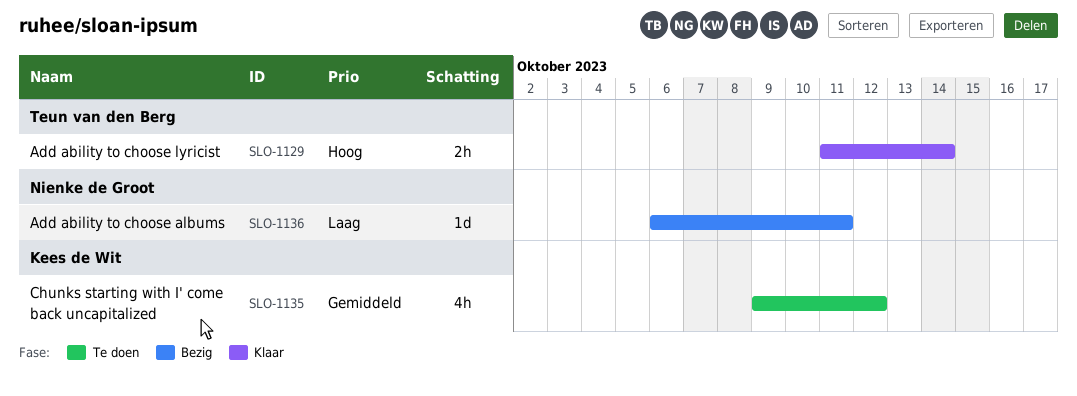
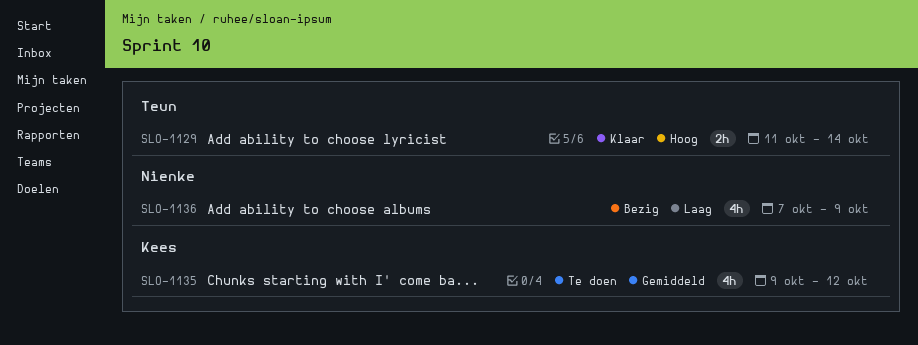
SLO-1136, estimate: 1d -> 4h
SLO-1136, start: Oct 6 -> Oct 7
SLO-1136, due: Oct 11 -> Oct 9

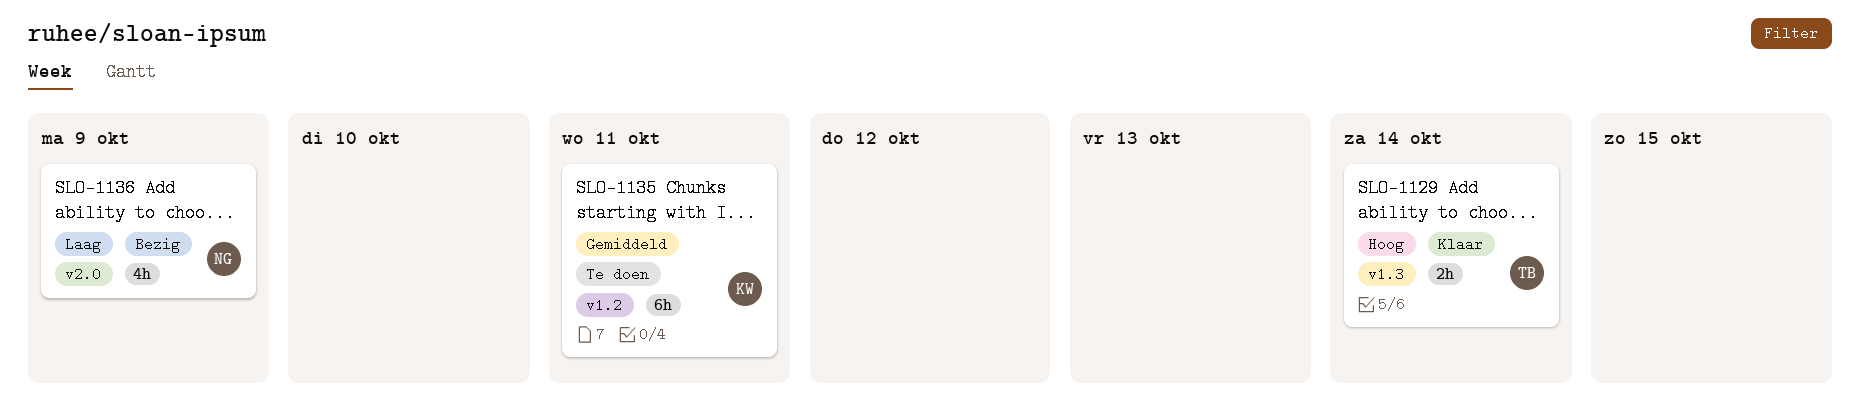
SLO-1135, estimate: 4h -> 6h
SLO-1135, due: Oct 12 -> Oct 11

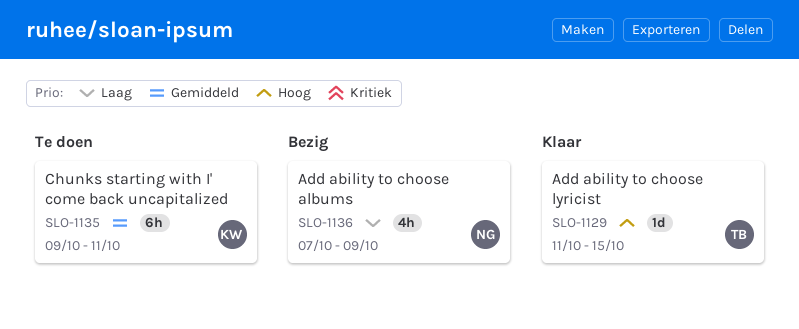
SLO-1129, estimate: 2h -> 1d
SLO-1129, due: Oct 14 -> Oct 15

